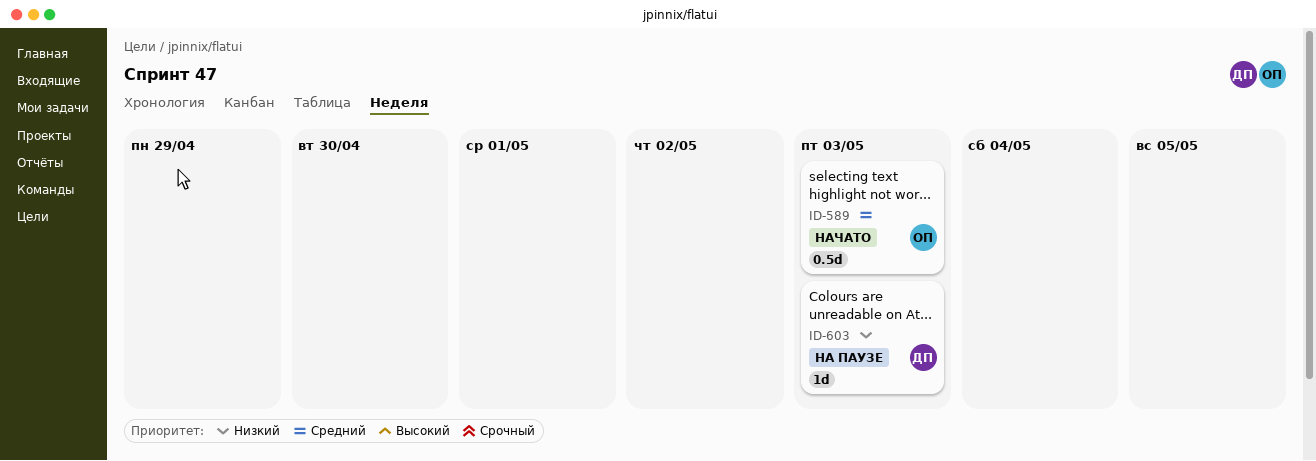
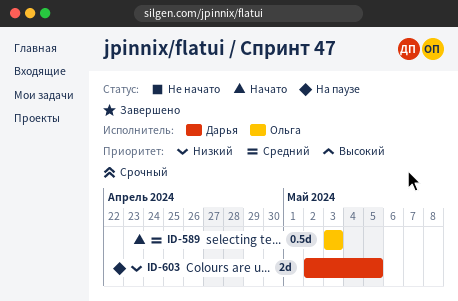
ID-603, estimate: 1d -> 2d
ID-603, due: May 3 -> May 5

